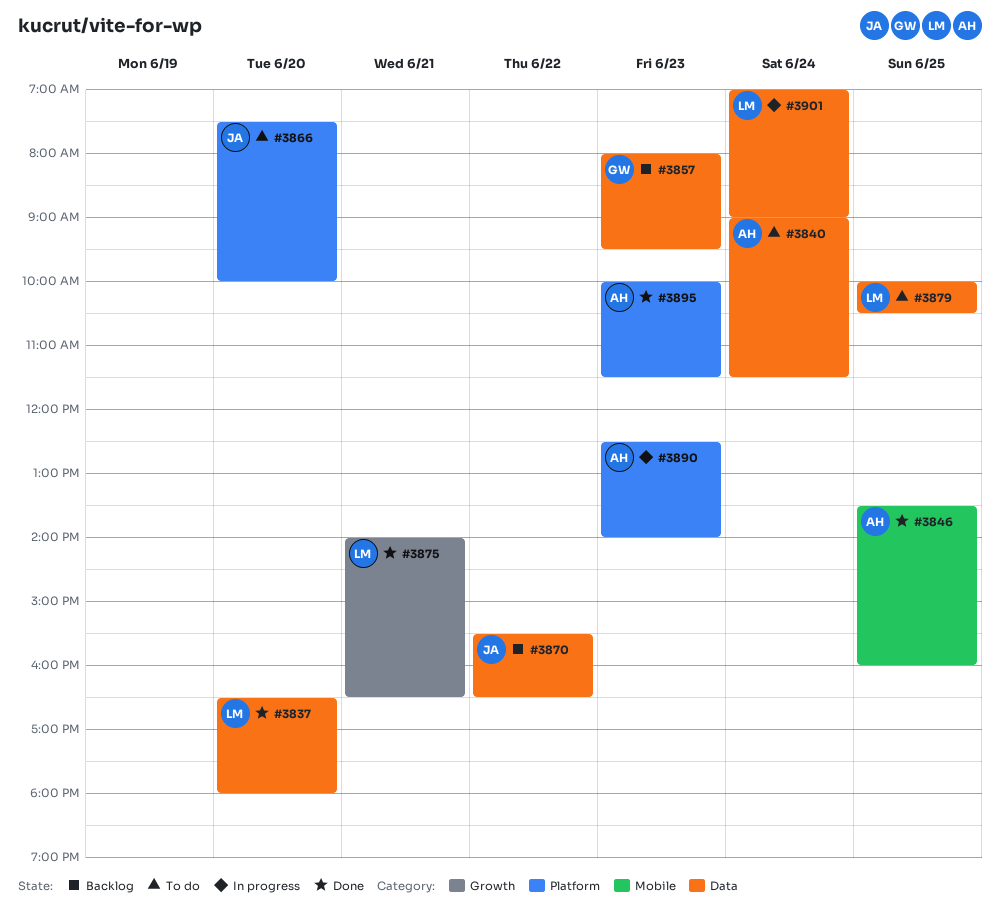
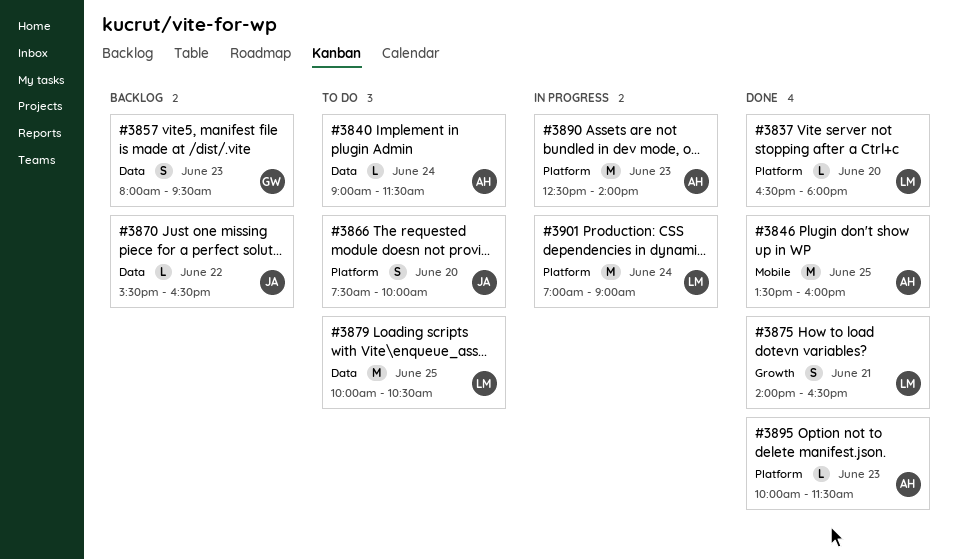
#3837, label: Data -> Platform
#3901, label: Data -> Platform

